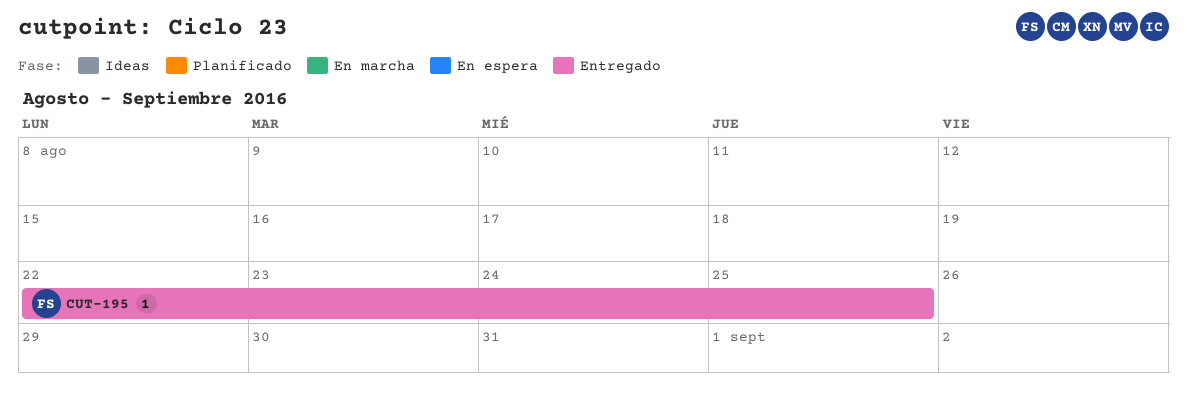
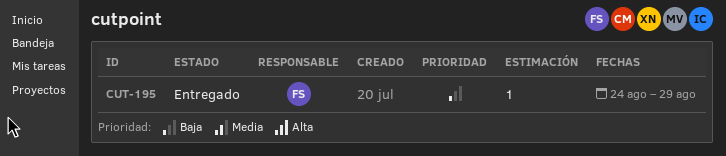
CUT-195, start: Aug 22 -> Aug 24
CUT-195, due: Aug 25 -> Aug 29

